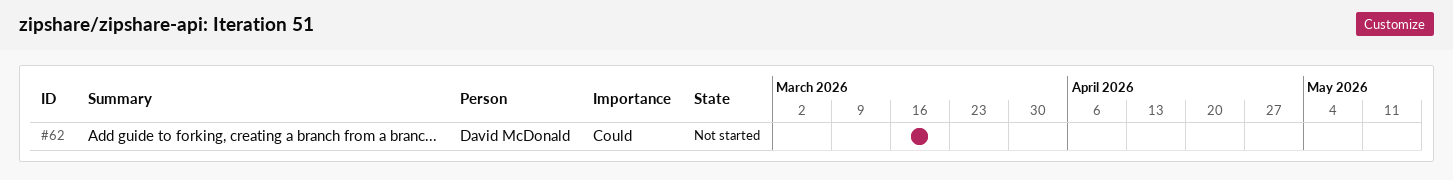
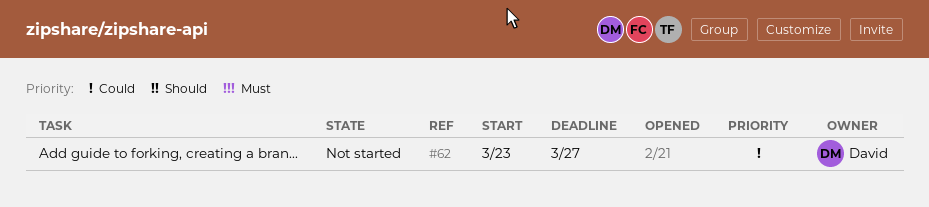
#62, start: Mar 16 -> Mar 23
#62, due: Mar 20 -> Mar 27

